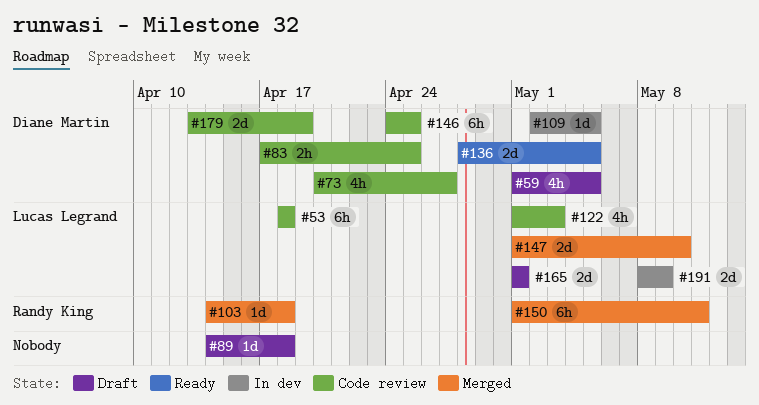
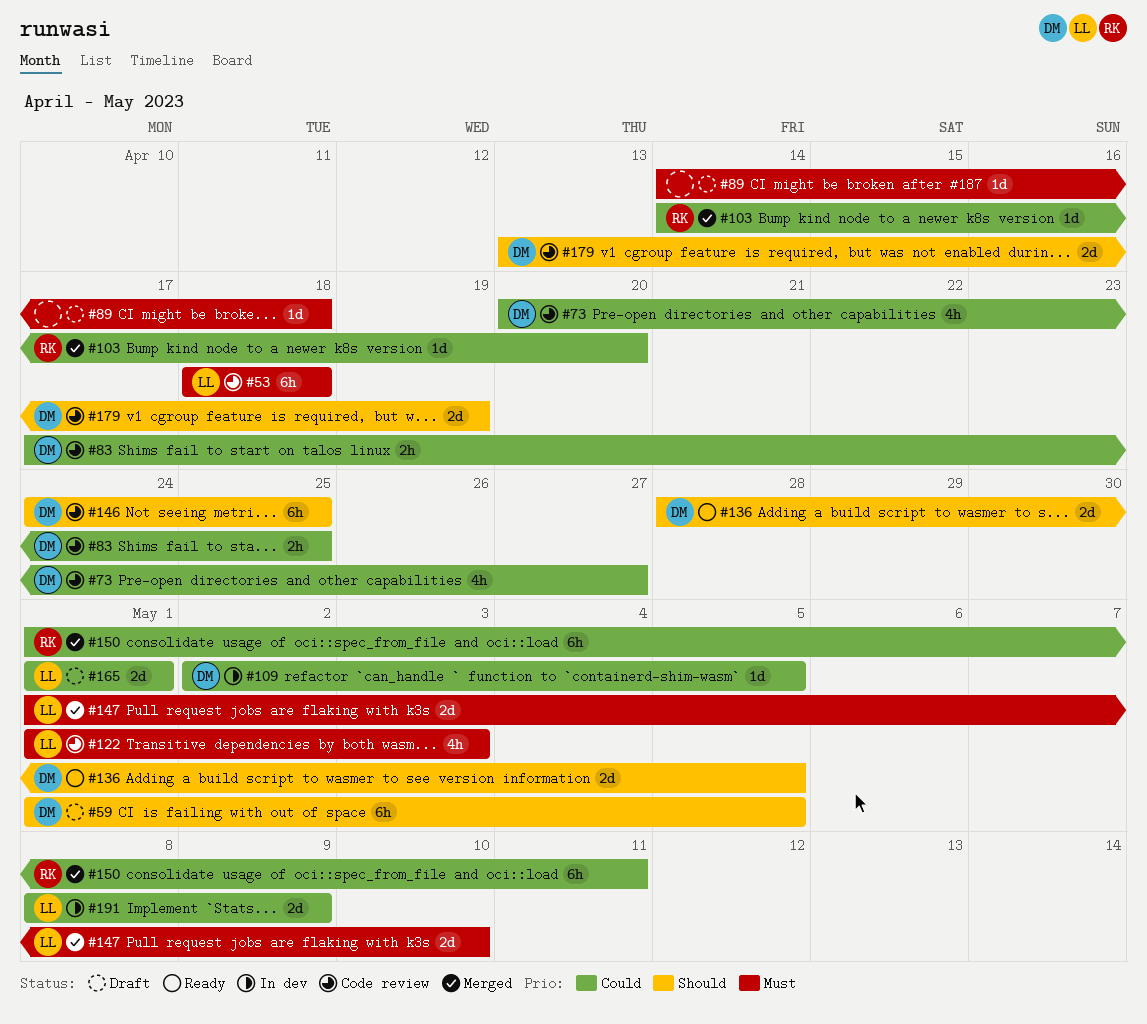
#59, estimate: 4h -> 6h
#103, due: Apr 18 -> Apr 20

